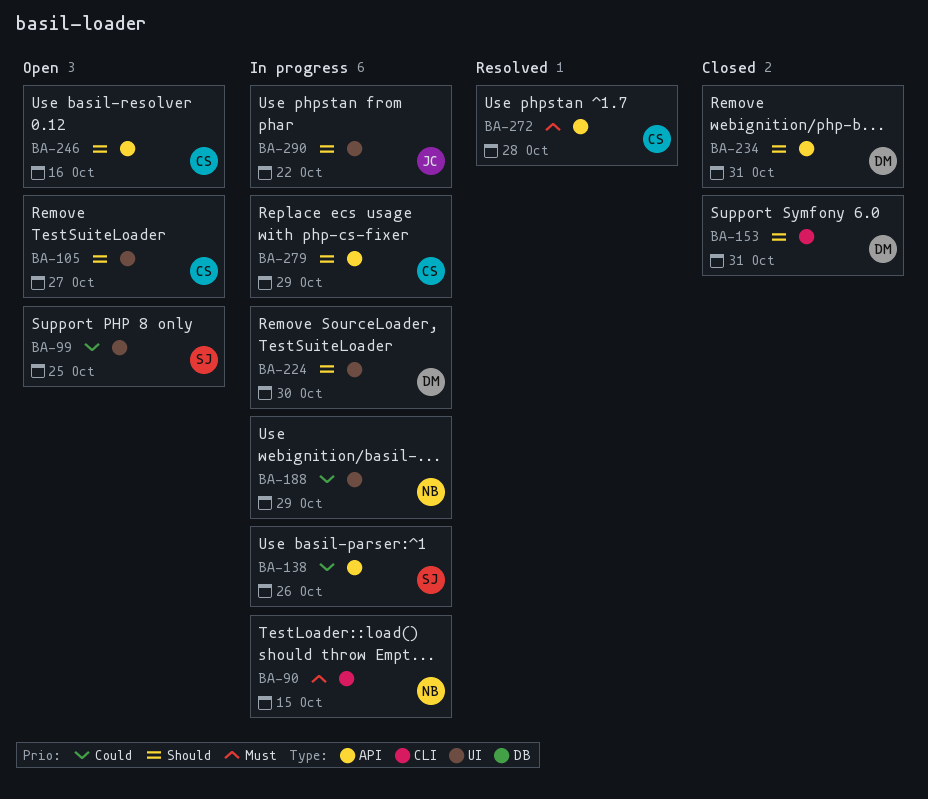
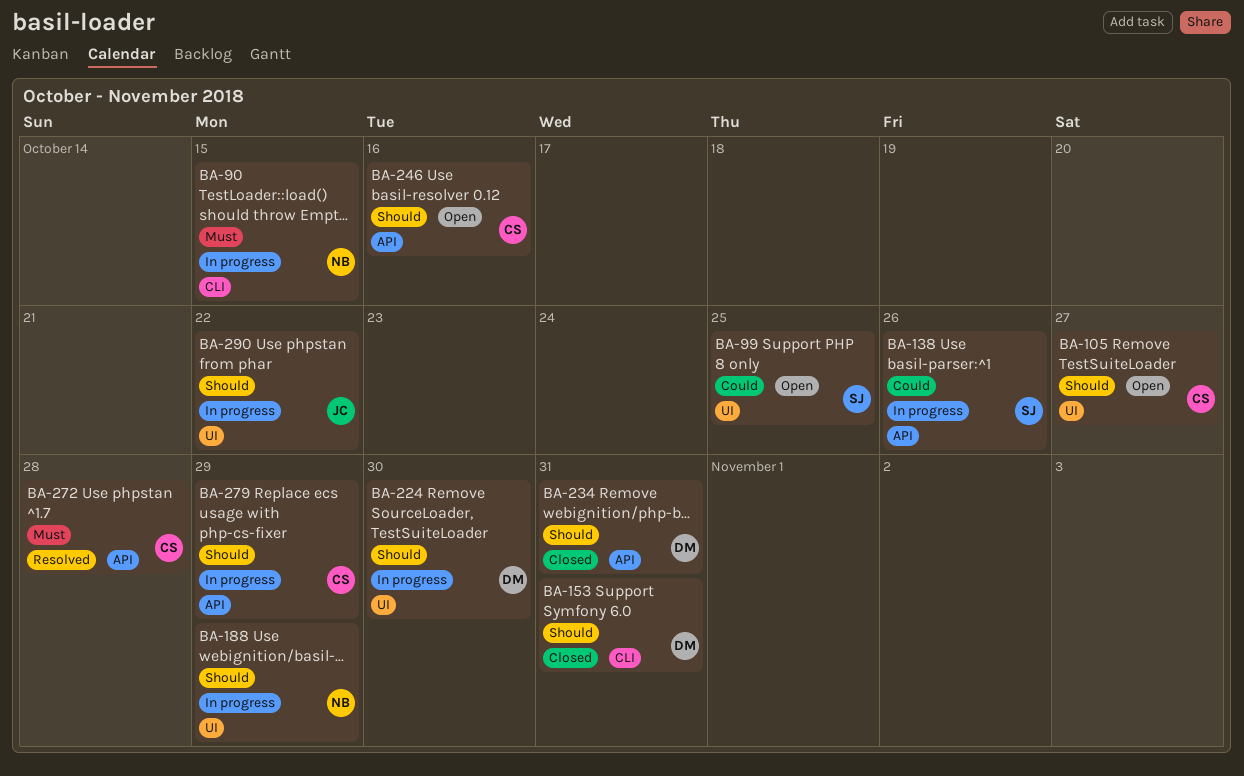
BA-188, priority: Could -> Should

